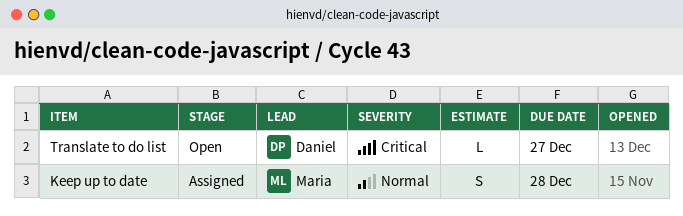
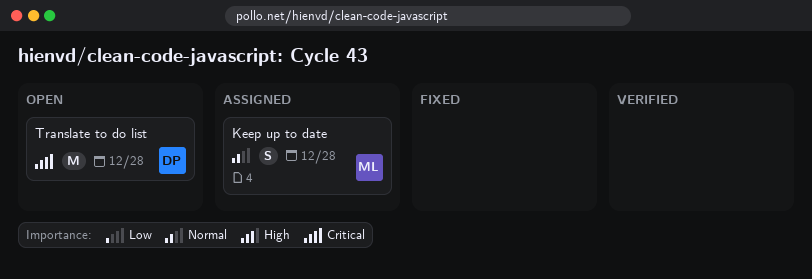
Translate to do list, estimate: L -> M
Translate to do list, due: Dec 27 -> Dec 28

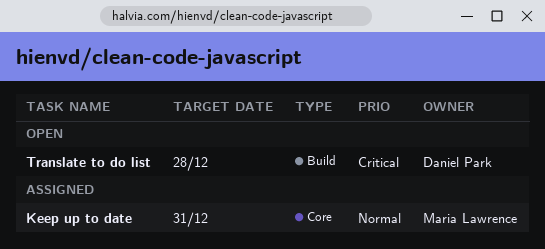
Keep up to date, due: Dec 28 -> Dec 31

